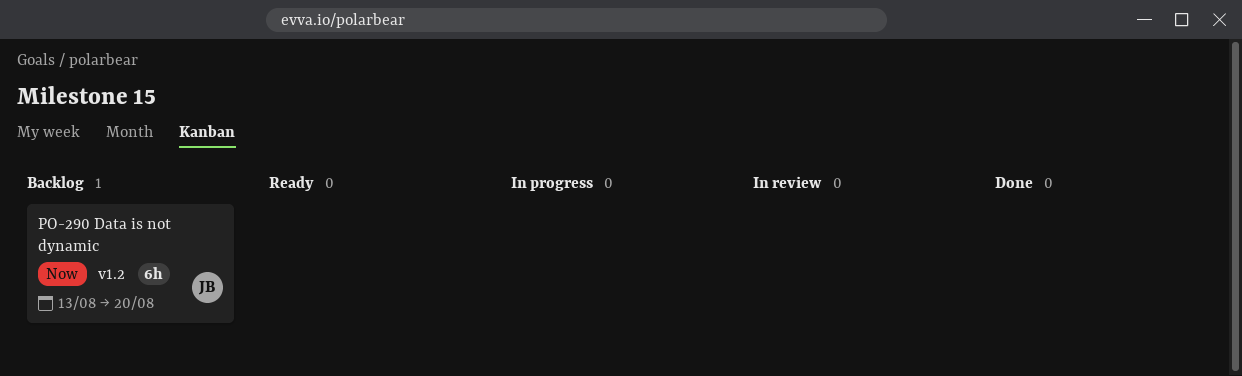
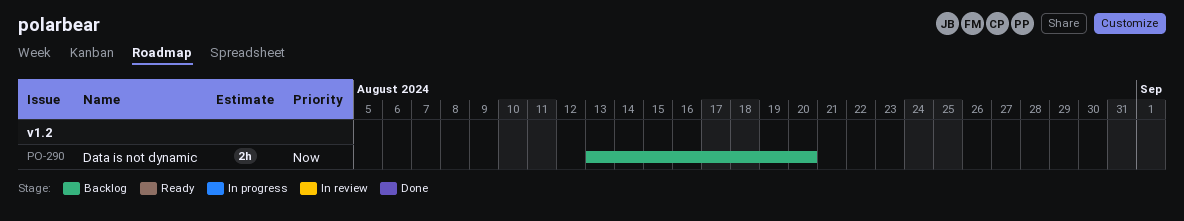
PO-290, estimate: 6h -> 2h

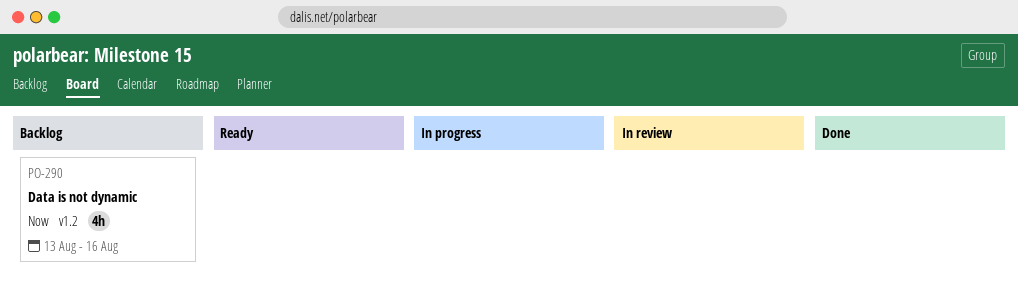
PO-290, estimate: 2h -> 4h
PO-290, due: Aug 20 -> Aug 16

